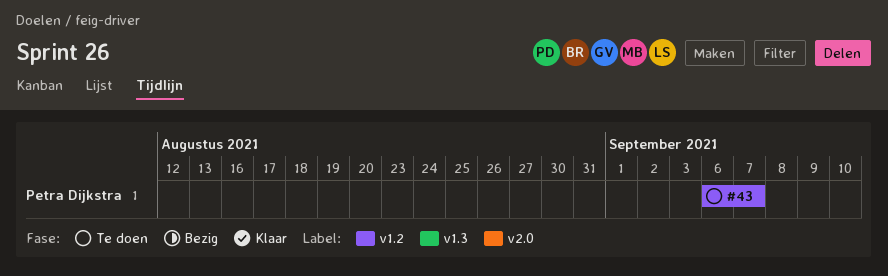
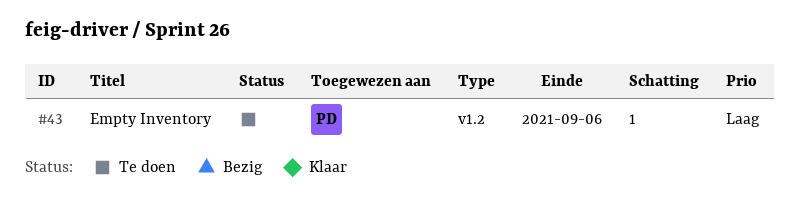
#43, due: Sep 7 -> Sep 6

